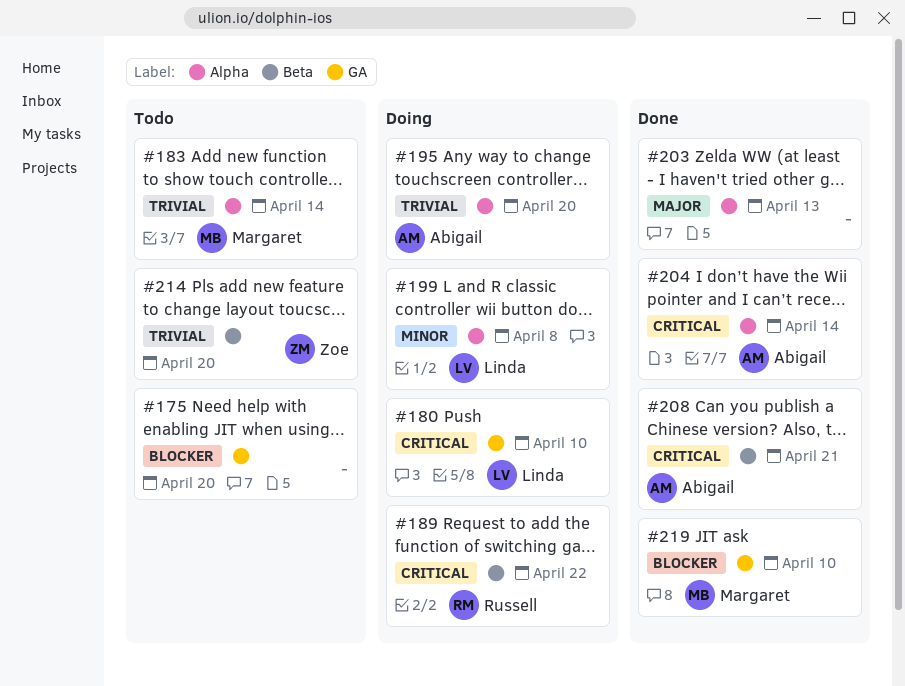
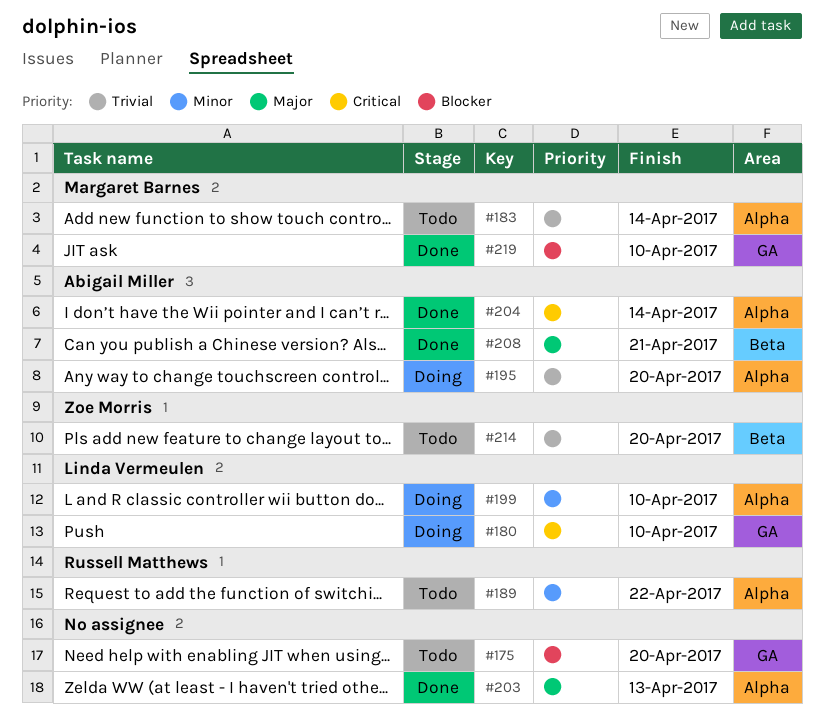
#189, status: Doing -> Todo
#189, priority: Critical -> Minor
#189, label: Beta -> Alpha
#199, due: Apr 8 -> Apr 10
#208, priority: Critical -> Major

